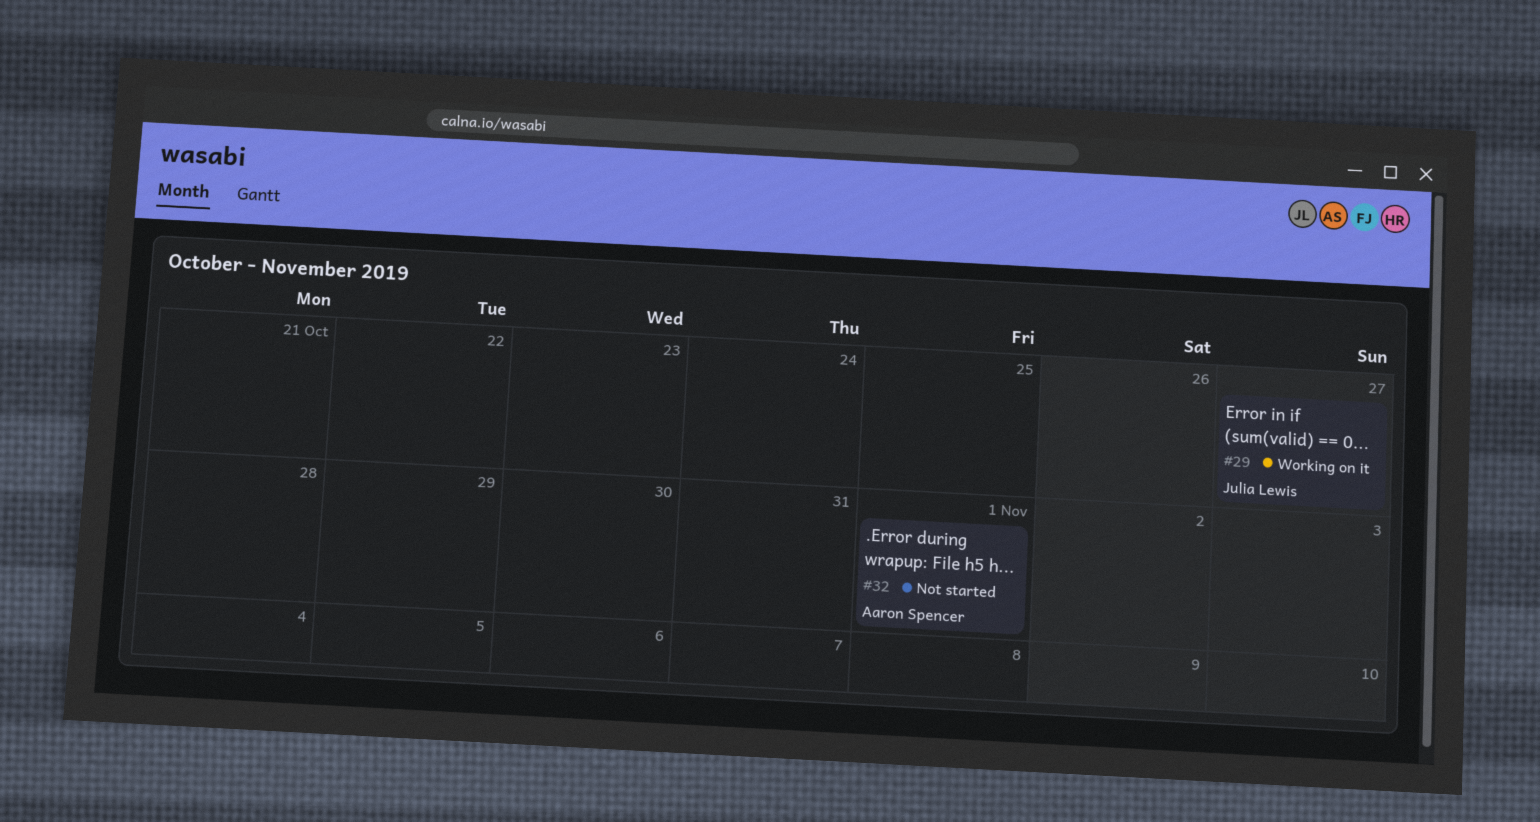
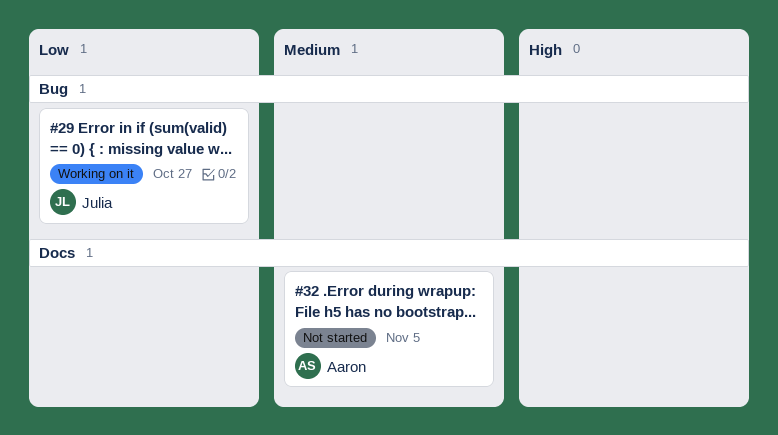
#32, due: Nov 1 -> Nov 5

